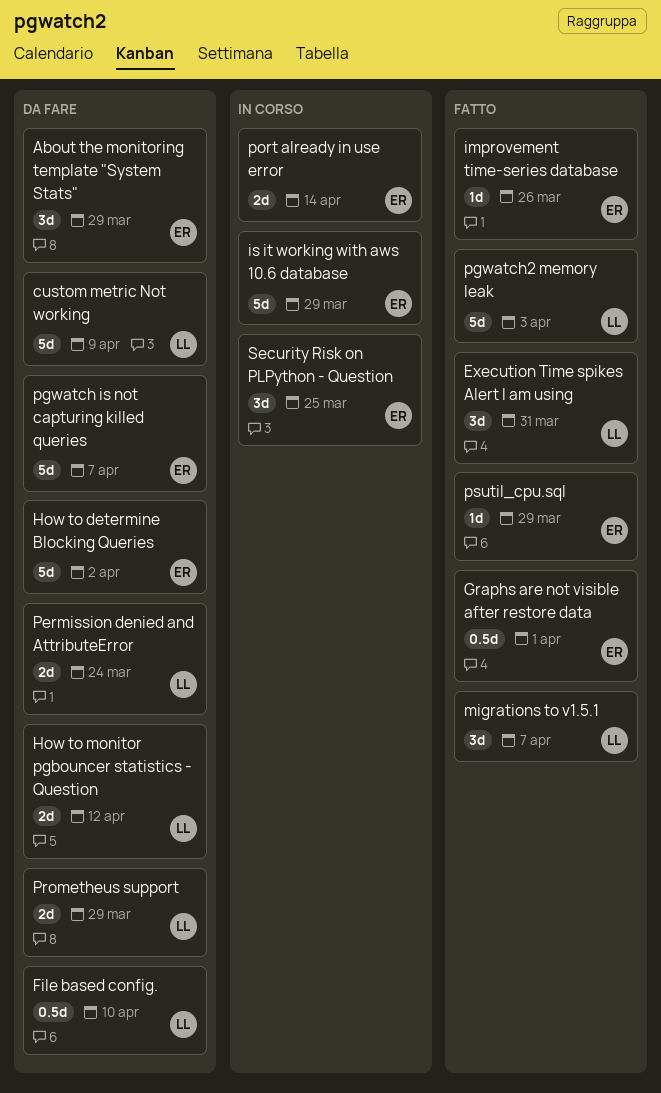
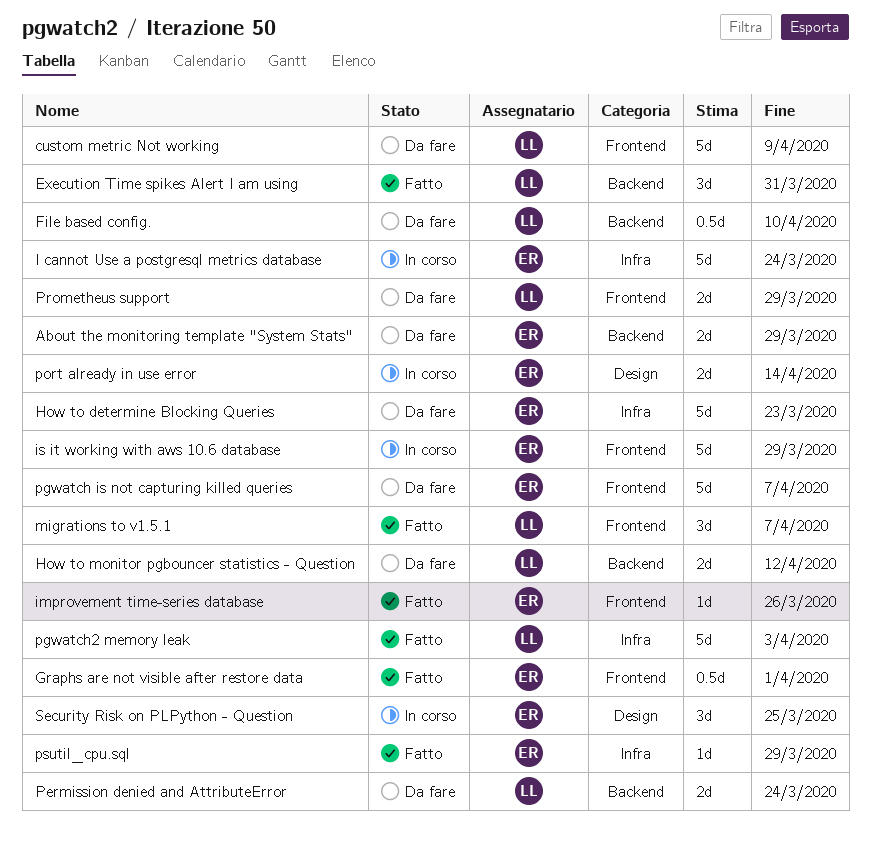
About the monitoring template "System Stats", estimate: 3d -> 2d
How to determine Blocking Queries, due: Apr 2 -> Mar 23
I cannot Use a postgresql metrics database: none -> present

